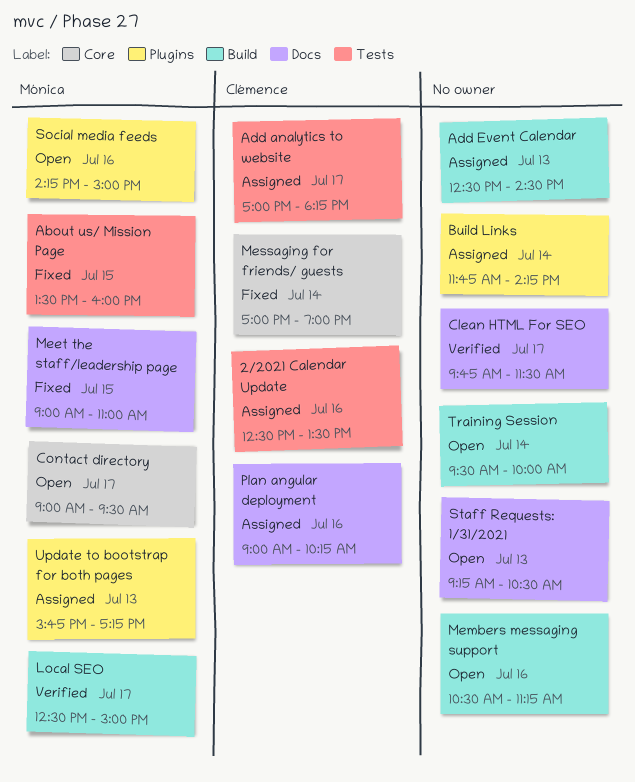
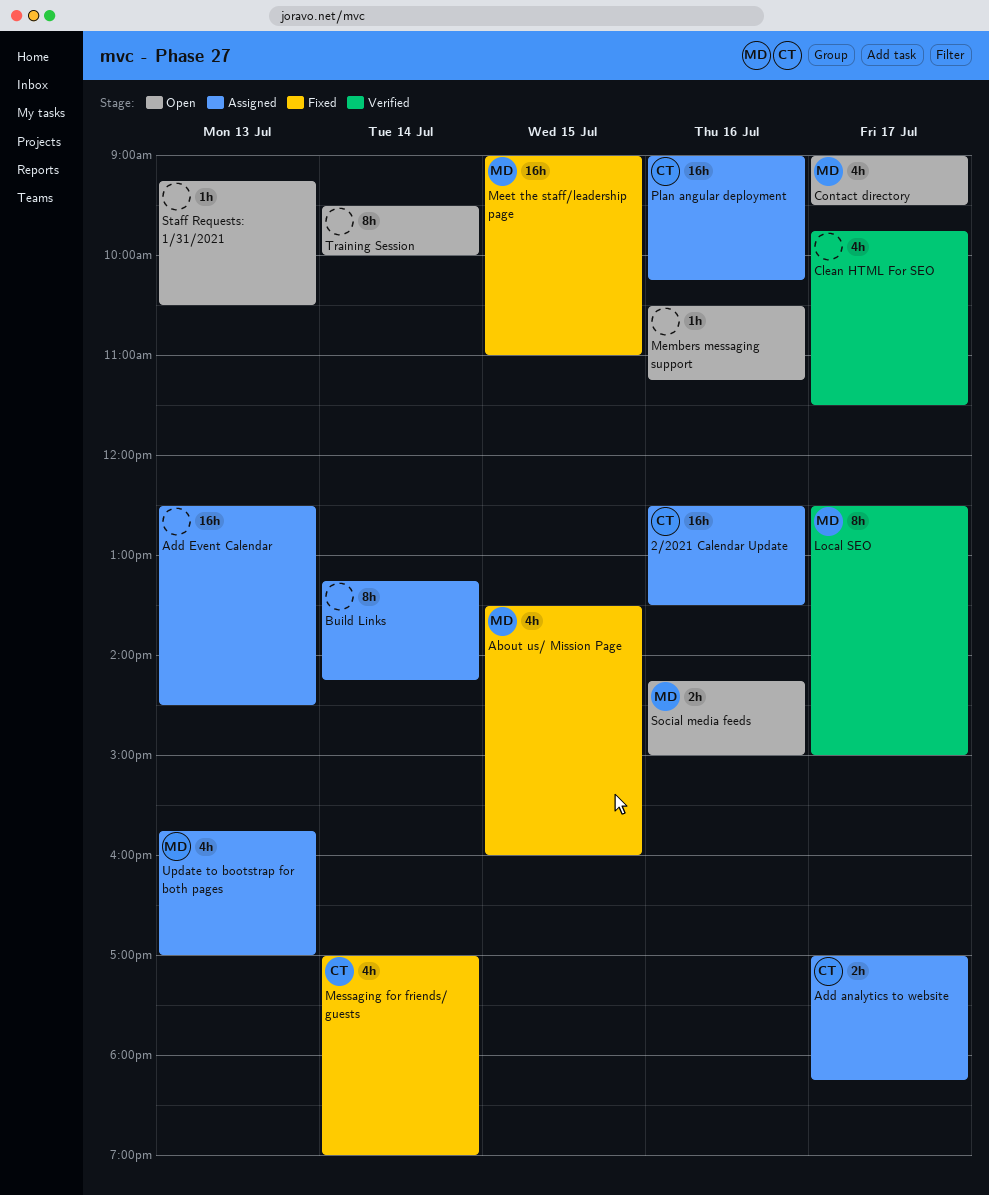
Build Links, begins: 11:45 -> 13:15
Update to bootstrap for both pages, ends: 17:15 -> 17:00

